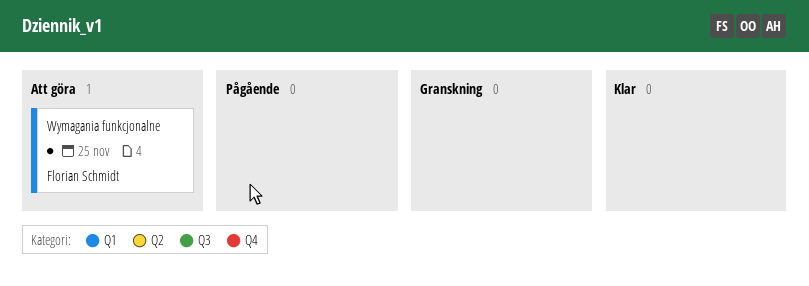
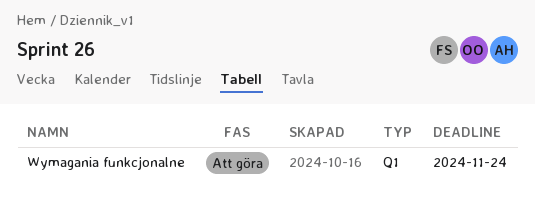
Wymagania funkcjonalne, due: Nov 25 -> Nov 24

